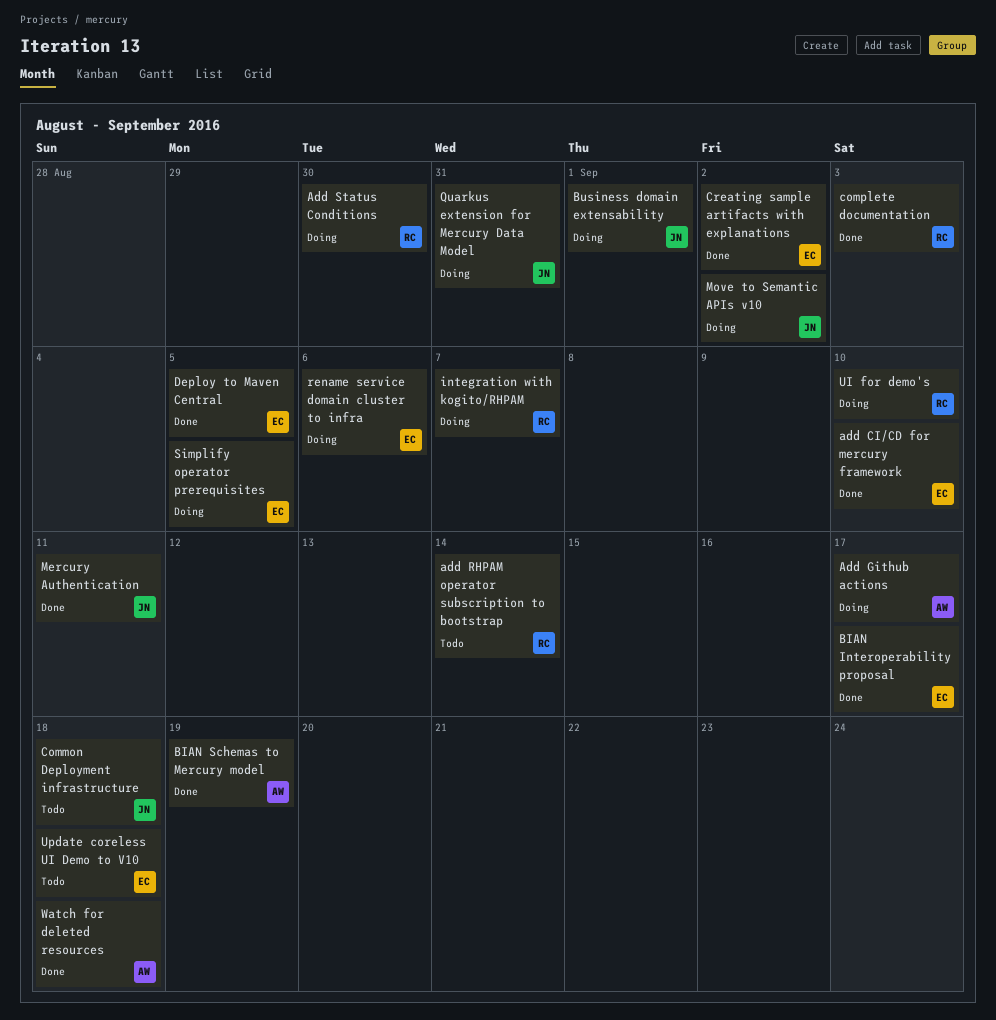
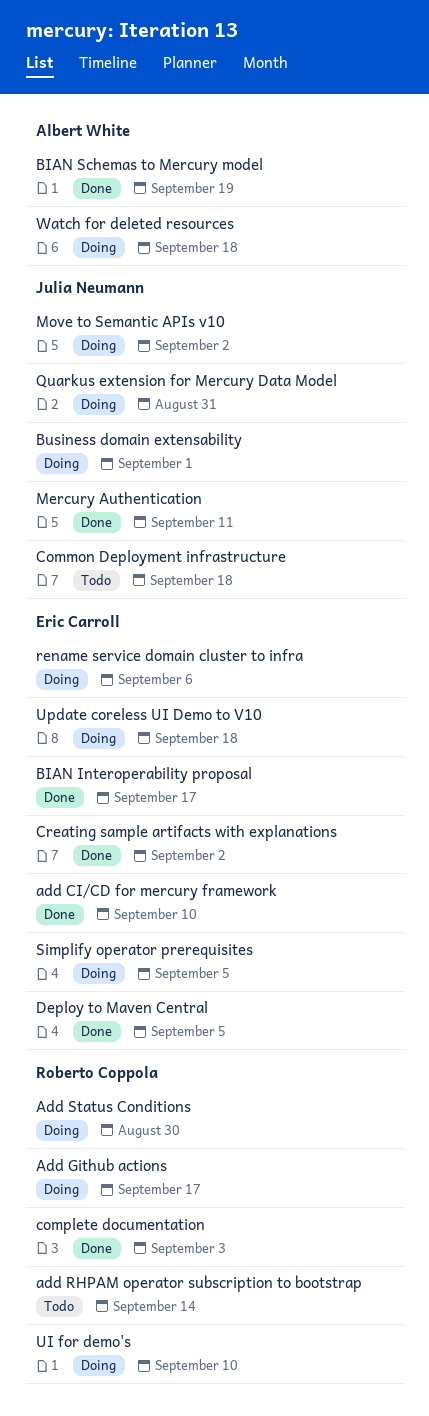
Add Github actions, owner: Albert White -> Roberto Coppola
integration with kogito/RHPAM: present -> none
Update coreless UI Demo to V10, status: Todo -> Doing
Watch for deleted resources, status: Done -> Doing

